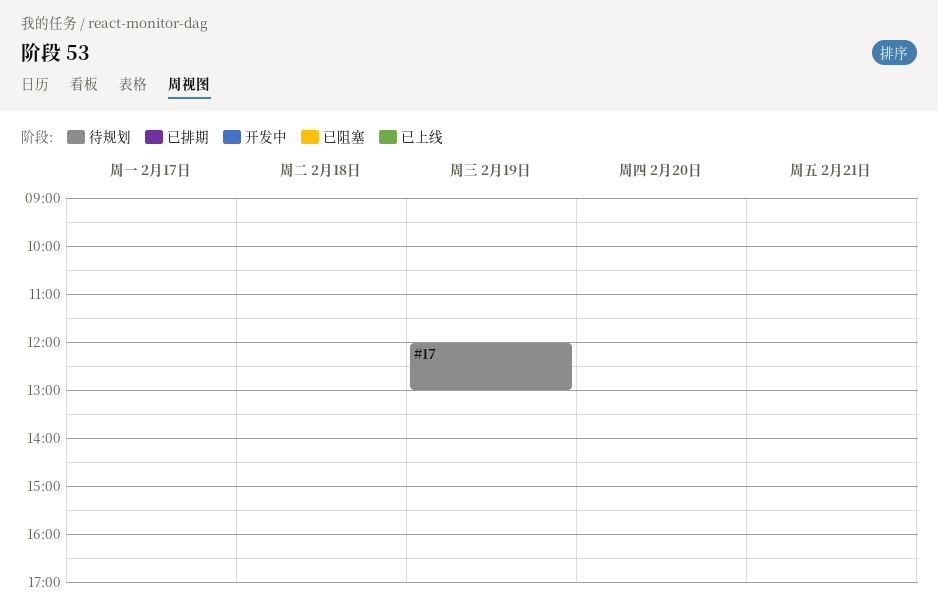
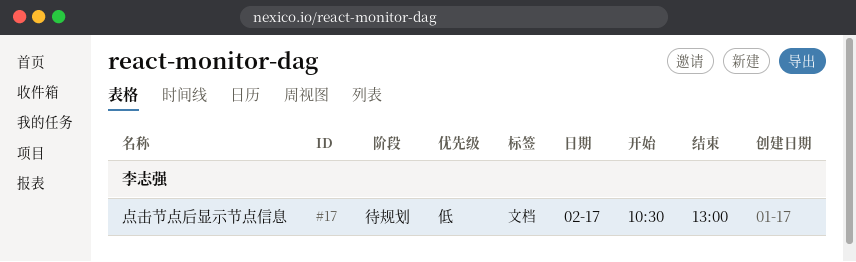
#17, day: Feb 19 -> Feb 17
#17, begins: 12:00 -> 10:30

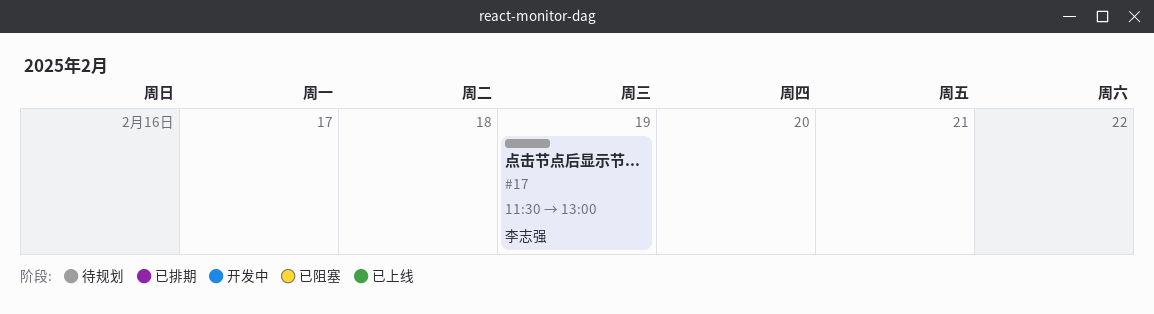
#17, day: Feb 17 -> Feb 19
#17, begins: 10:30 -> 11:30

